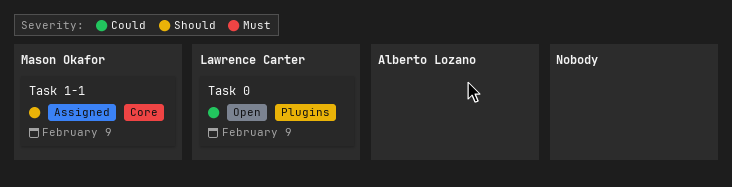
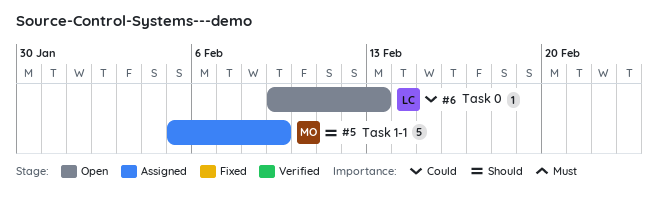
Task 0, due: Feb 9 -> Feb 13

